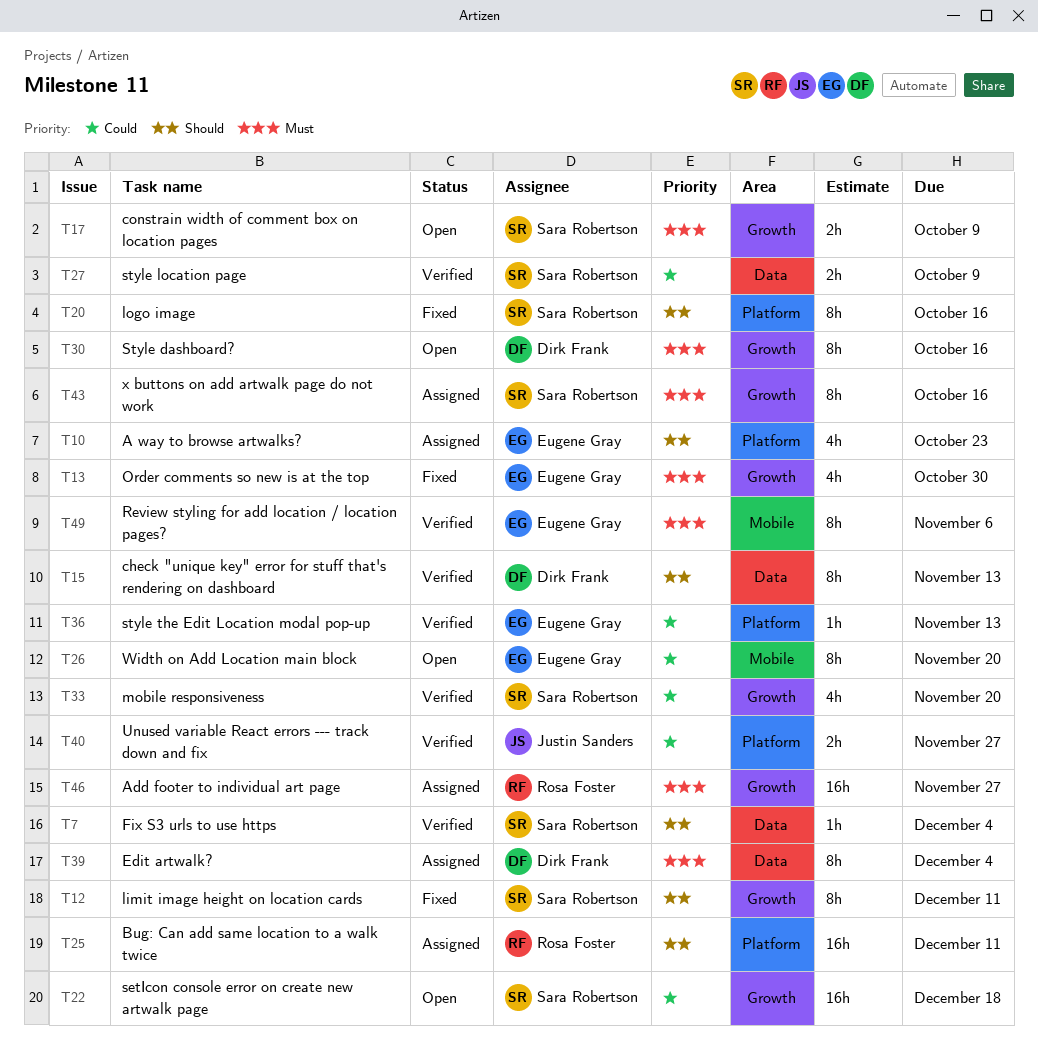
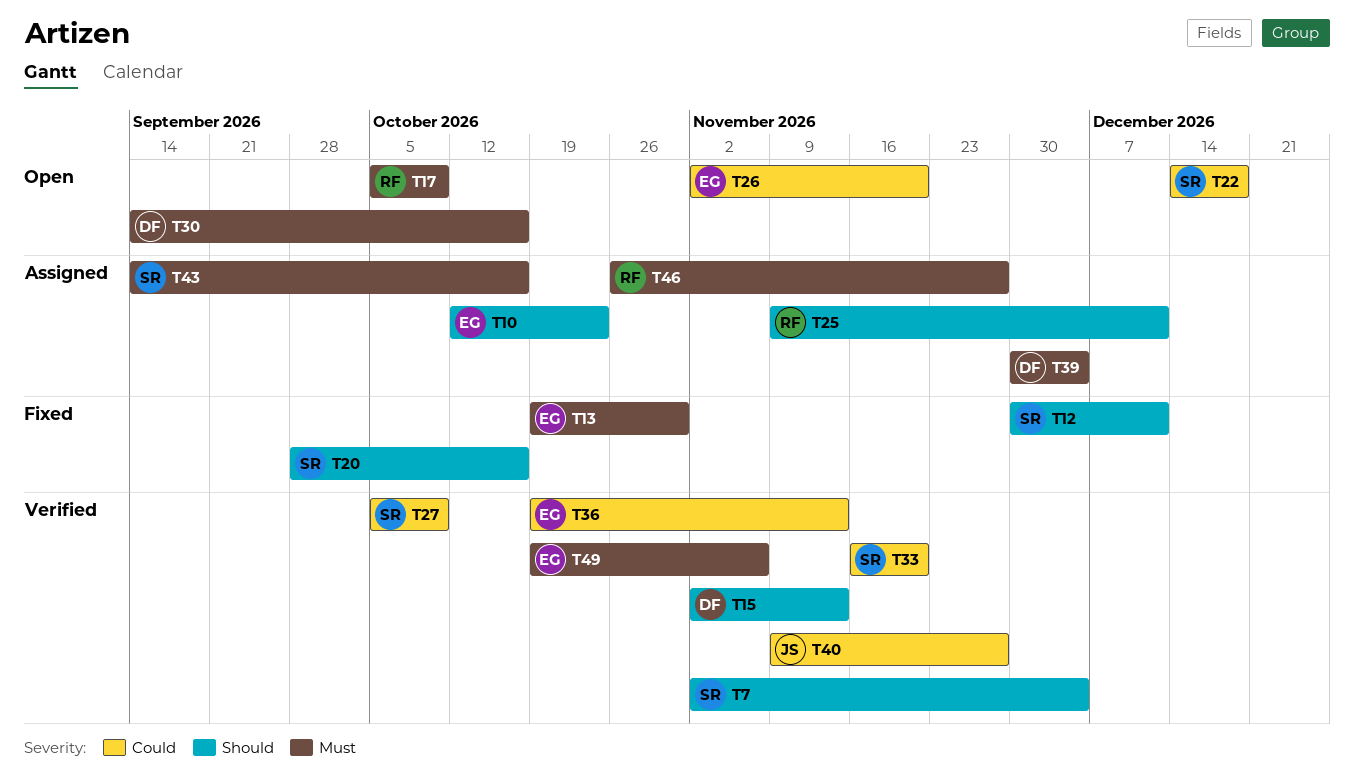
T17, owner: Sara Robertson -> Rosa Foster

